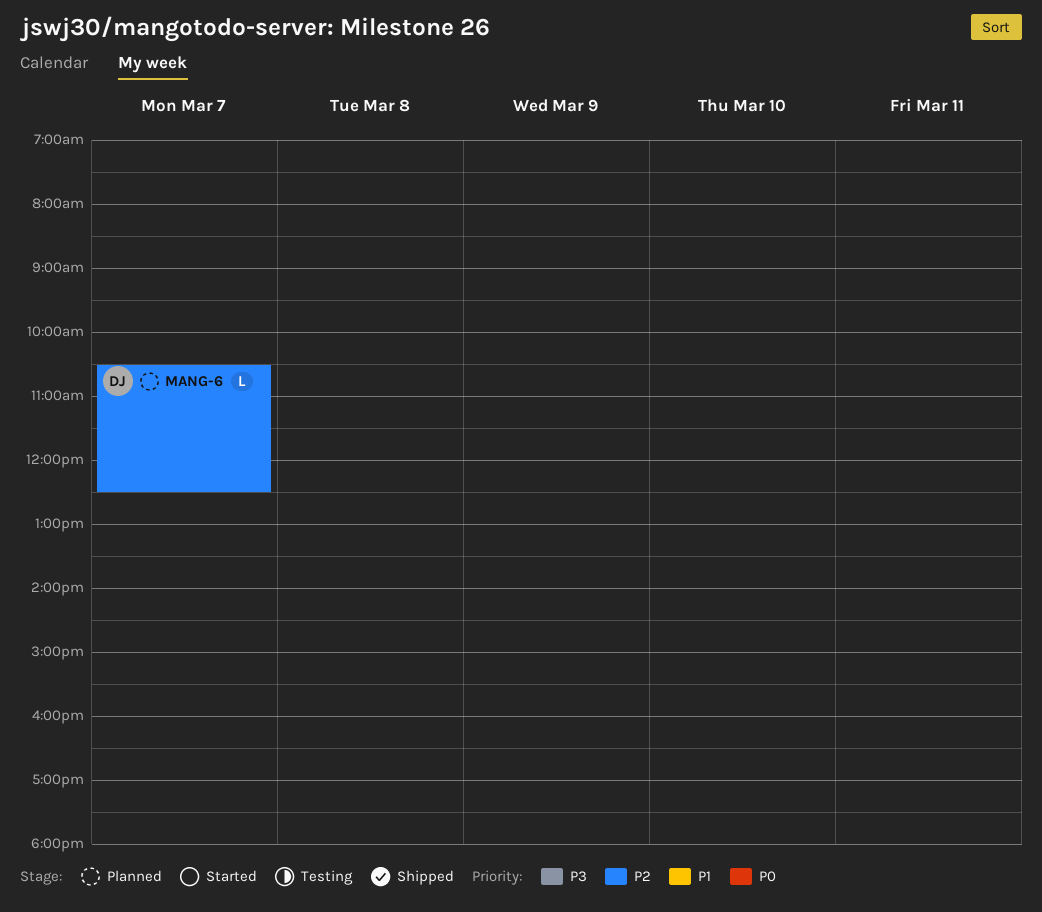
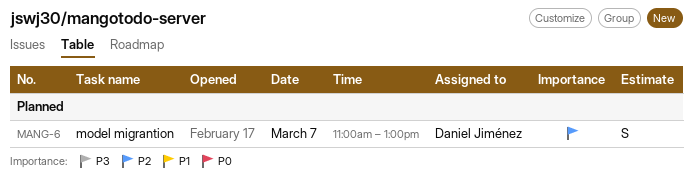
MANG-6, estimate: L -> S
MANG-6, begins: 10:30 -> 11:00
MANG-6, ends: 12:30 -> 13:00

